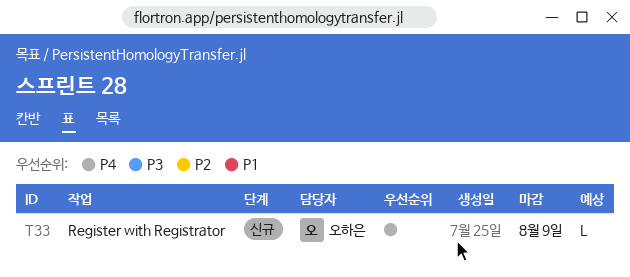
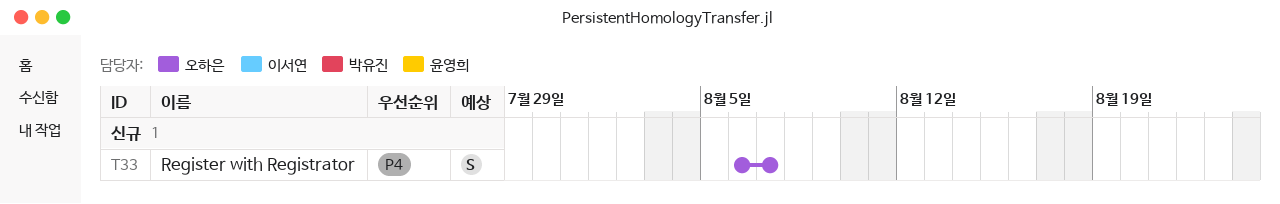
T33, estimate: L -> S
T33, due: Aug 9 -> Aug 7

